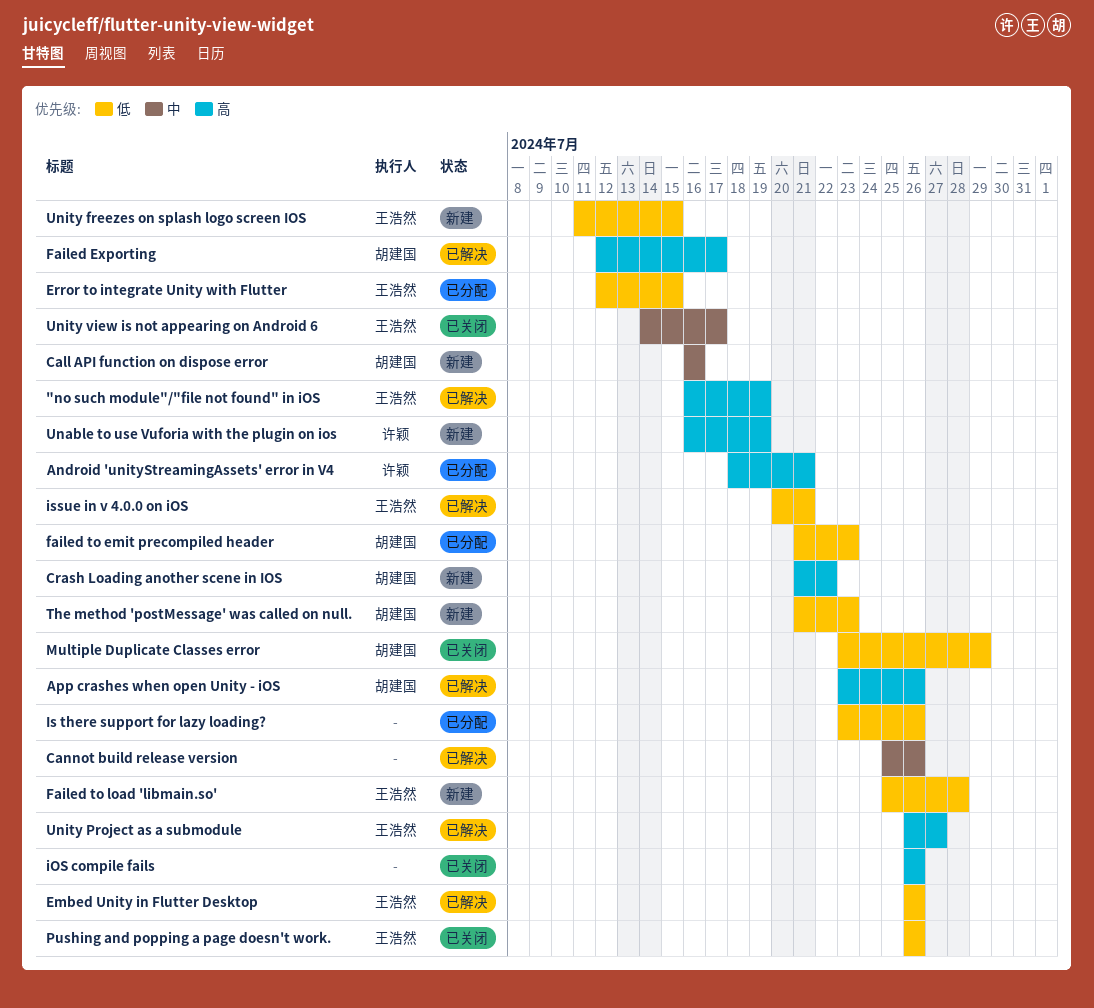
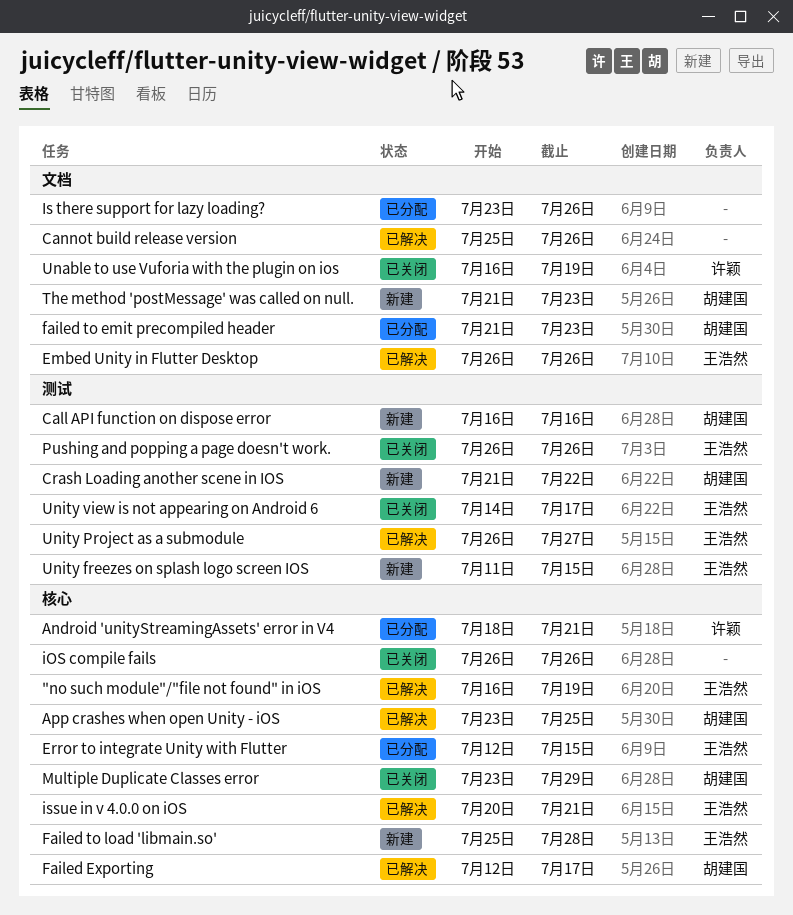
App crashes when open Unity - iOS, due: Jul 26 -> Jul 25
Unable to use Vuforia with the plugin on ios, status: 新建 -> 已关闭

